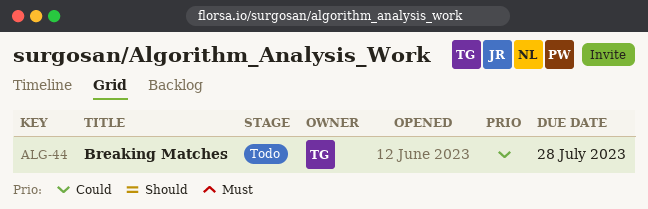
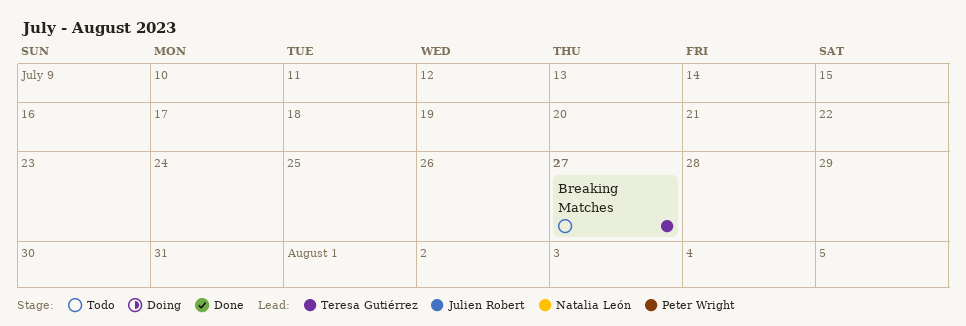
Breaking Matches, due: Jul 28 -> Jul 27

